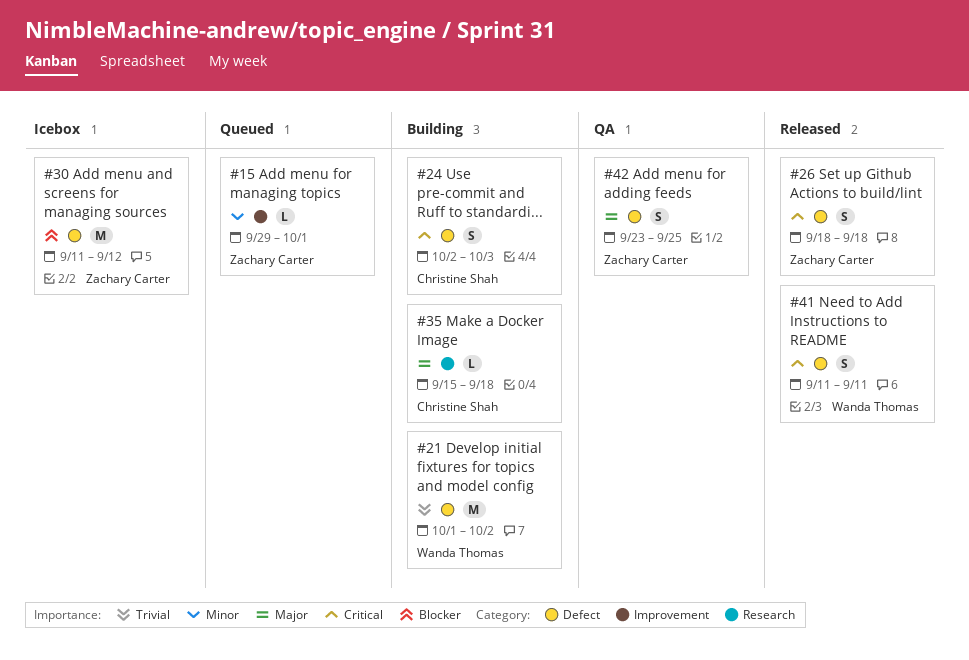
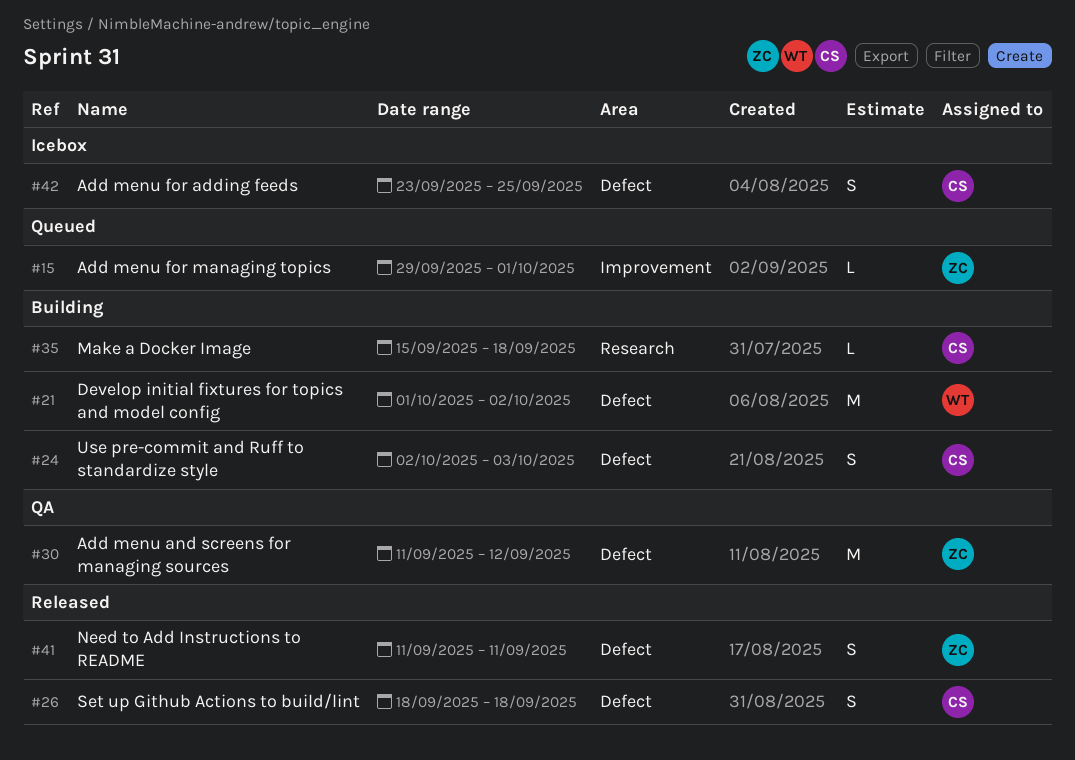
#26, owner: Zachary Carter -> Christine Shah
#30, status: Icebox -> QA
#41, owner: Wanda Thomas -> Zachary Carter
#42, status: QA -> Icebox
#42, owner: Zachary Carter -> Christine Shah

